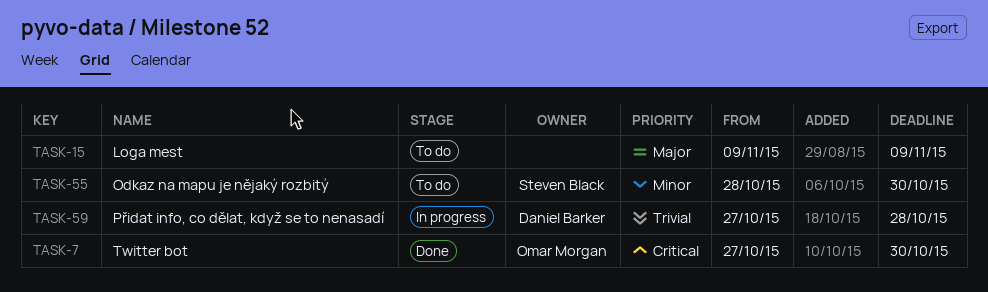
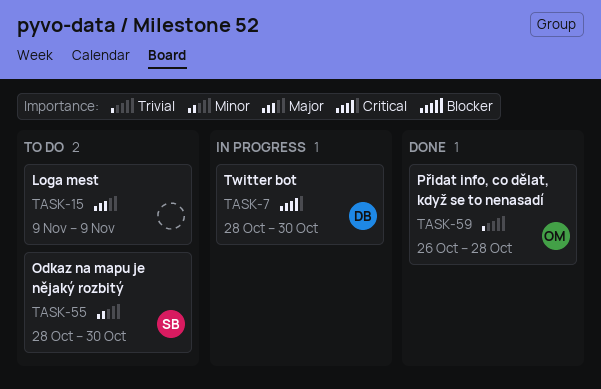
TASK-7, status: Done -> In progress
TASK-7, owner: Omar Morgan -> Daniel Barker
TASK-7, start: Oct 27 -> Oct 28
TASK-59, status: In progress -> Done
TASK-59, owner: Daniel Barker -> Omar Morgan
TASK-59, start: Oct 27 -> Oct 26

